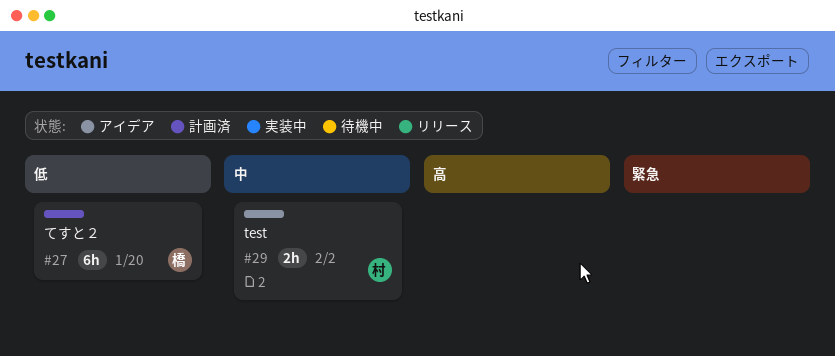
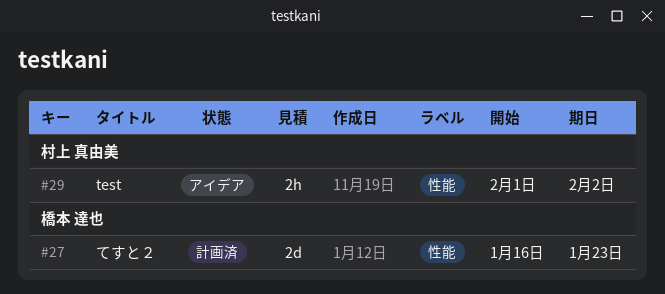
#27, estimate: 6h -> 2d
#27, due: Jan 20 -> Jan 23

